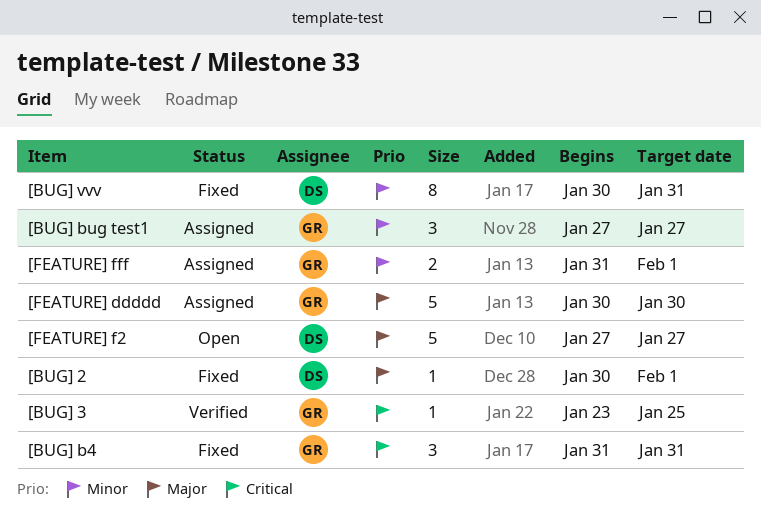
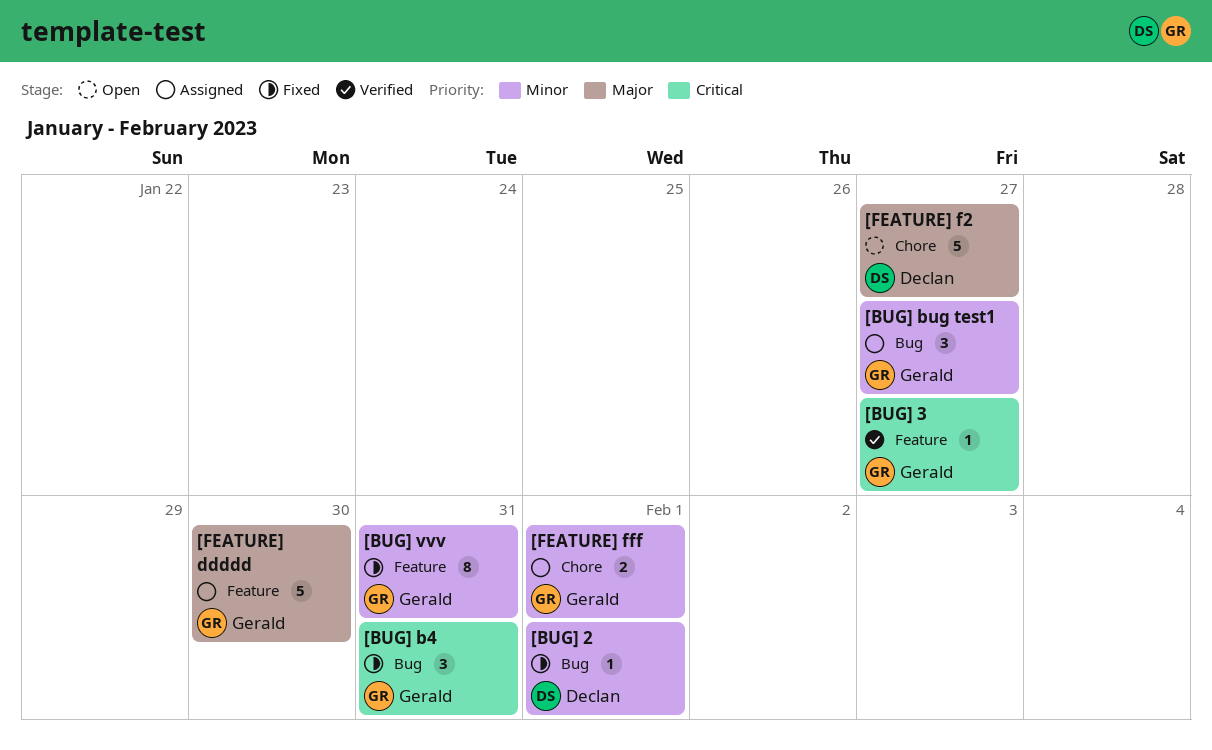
[BUG] 2, priority: Major -> Minor
[BUG] 3, due: Jan 25 -> Jan 27
[BUG] vvv, owner: Declan -> Gerald

